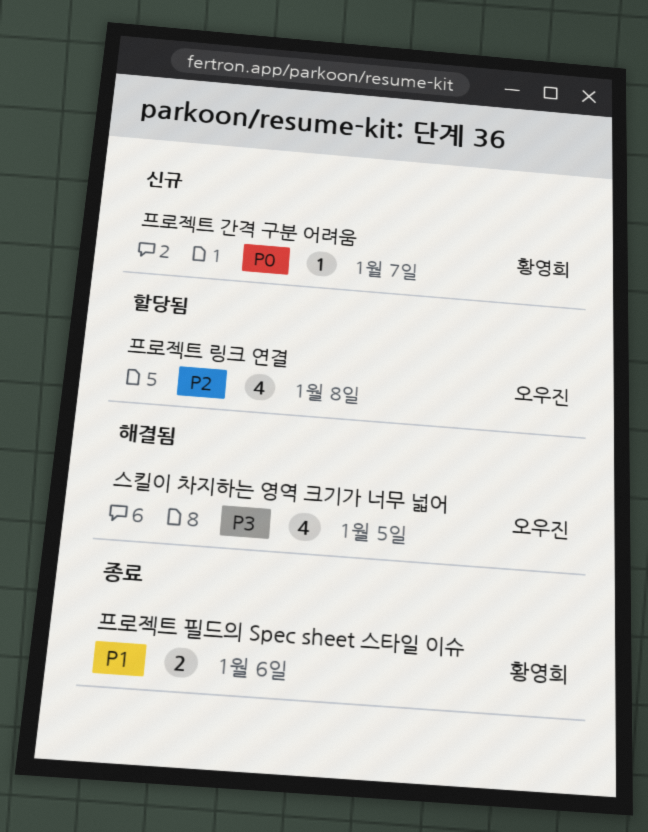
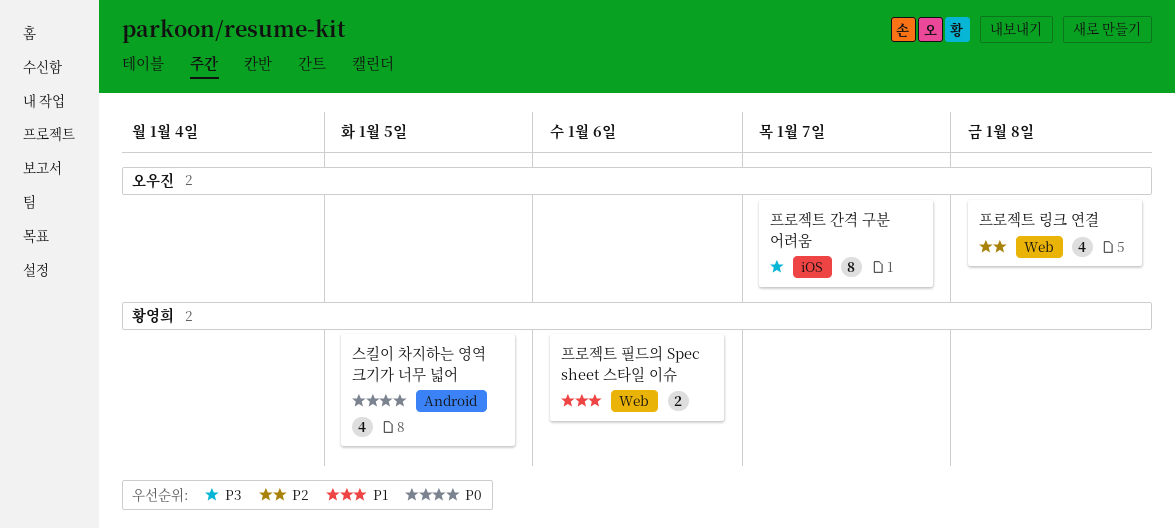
스킬이 차지하는 영역 크기가 너무 넓어, owner: 오우진 -> 황영희
스킬이 차지하는 영역 크기가 너무 넓어, priority: P3 -> P0
프로젝트 간격 구분 어려움, owner: 황영희 -> 오우진
프로젝트 간격 구분 어려움, priority: P0 -> P3
프로젝트 간격 구분 어려움, estimate: 1 -> 8

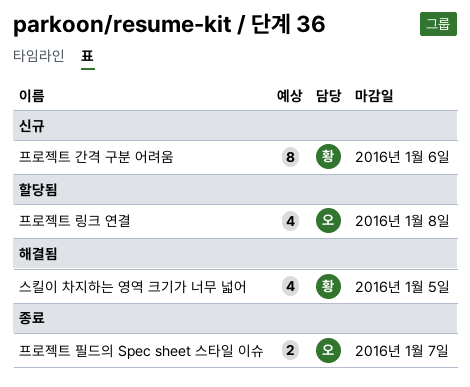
프로젝트 간격 구분 어려움, owner: 오우진 -> 황영희
프로젝트 간격 구분 어려움, due: Jan 7 -> Jan 6
프로젝트 필드의 Spec sheet 스타일 이슈, owner: 황영희 -> 오우진
프로젝트 필드의 Spec sheet 스타일 이슈, due: Jan 6 -> Jan 7

